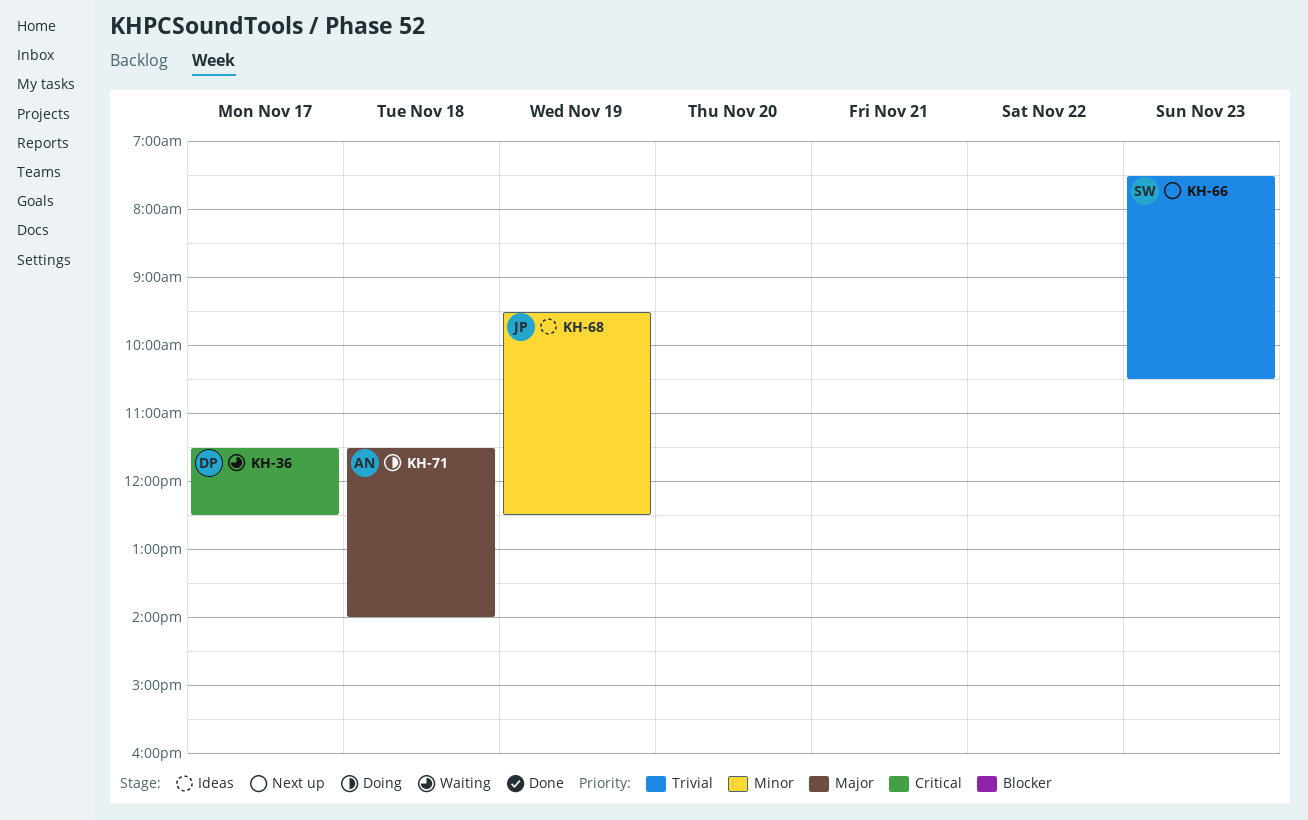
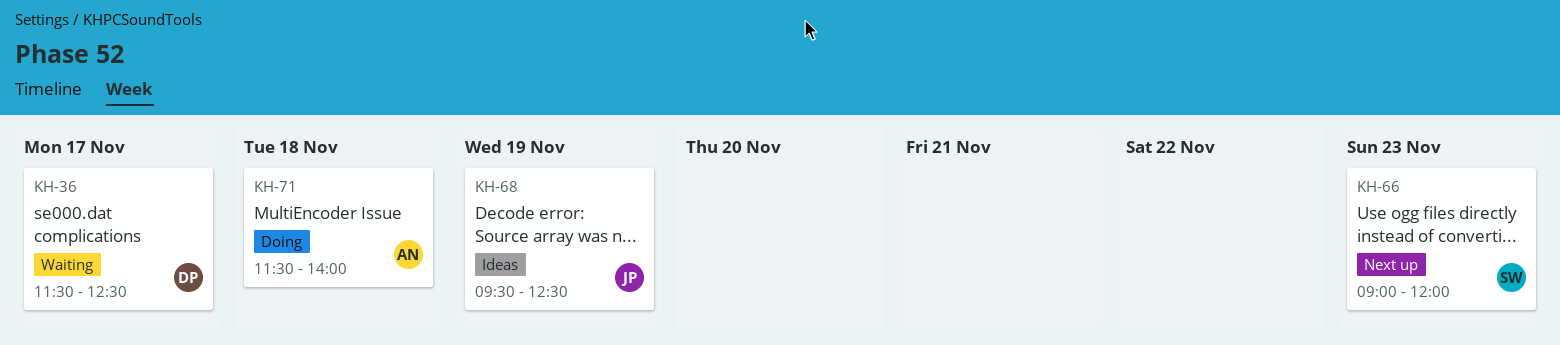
KH-66, begins: 07:30 -> 09:00
KH-66, ends: 10:30 -> 12:00

